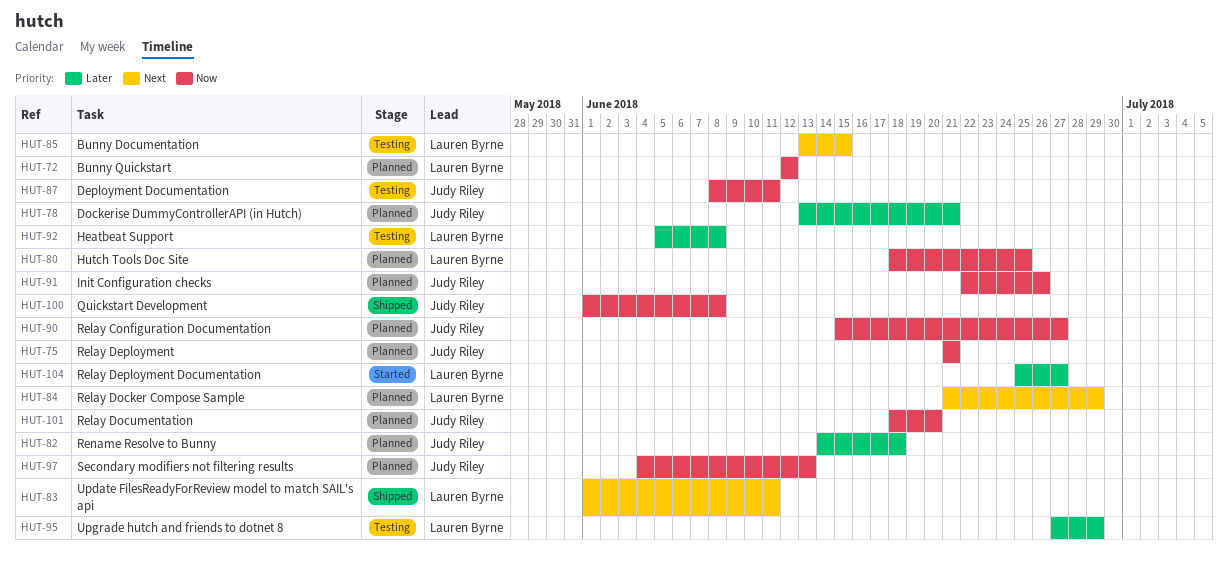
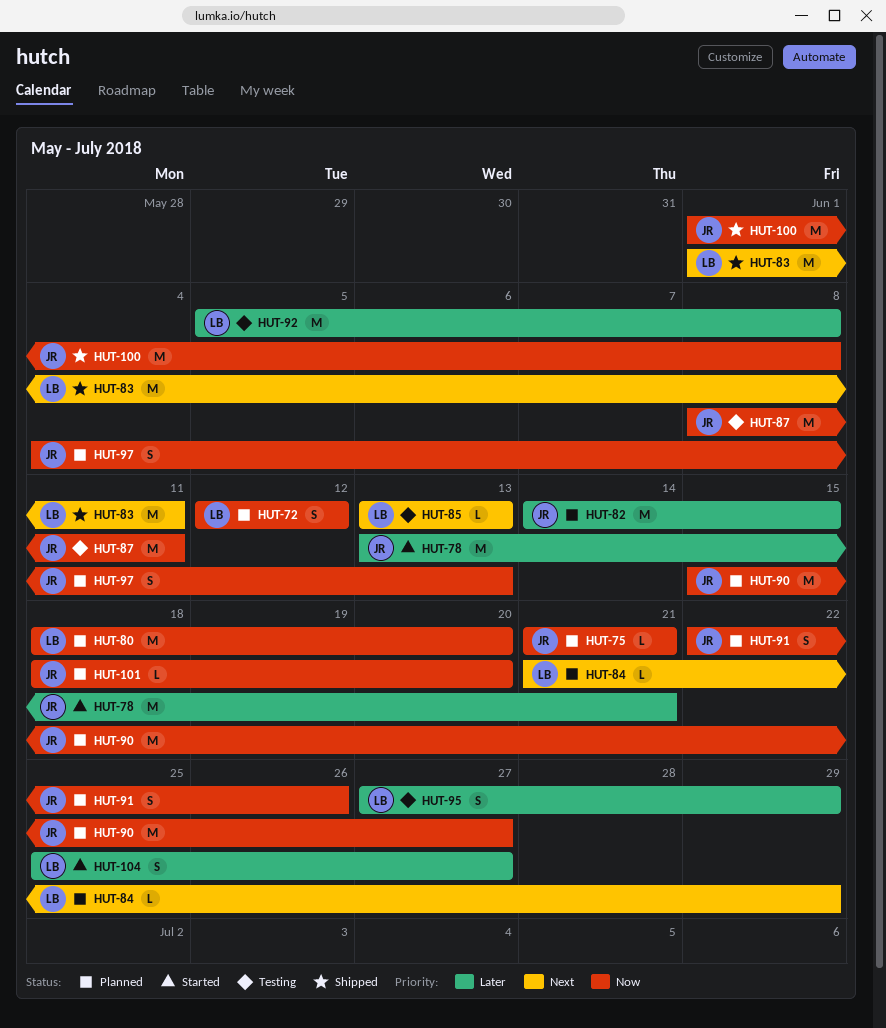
HUT-78, status: Planned -> Started
HUT-80, due: Jun 25 -> Jun 20
HUT-82, due: Jun 18 -> Jun 15
HUT-85, due: Jun 15 -> Jun 13

